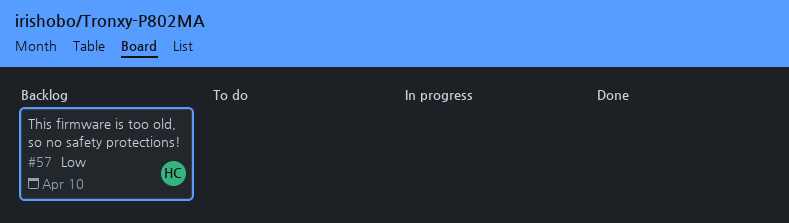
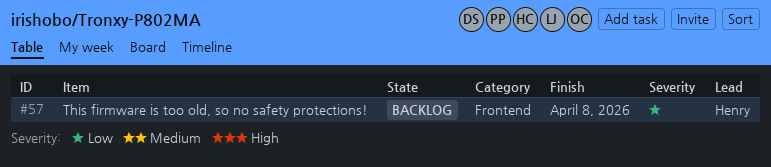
#57, due: Apr 10 -> Apr 8

